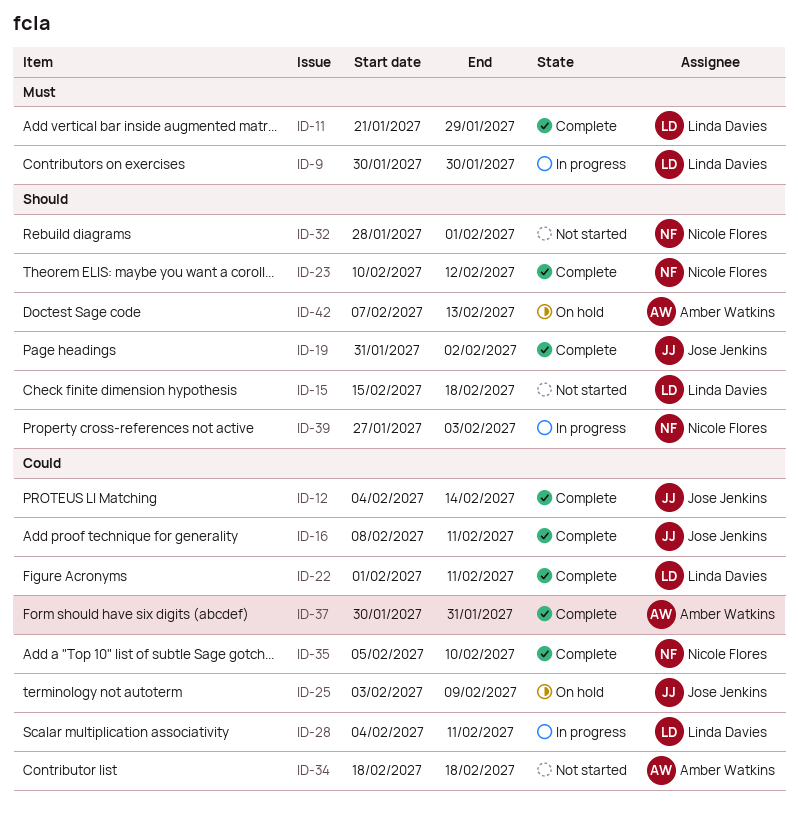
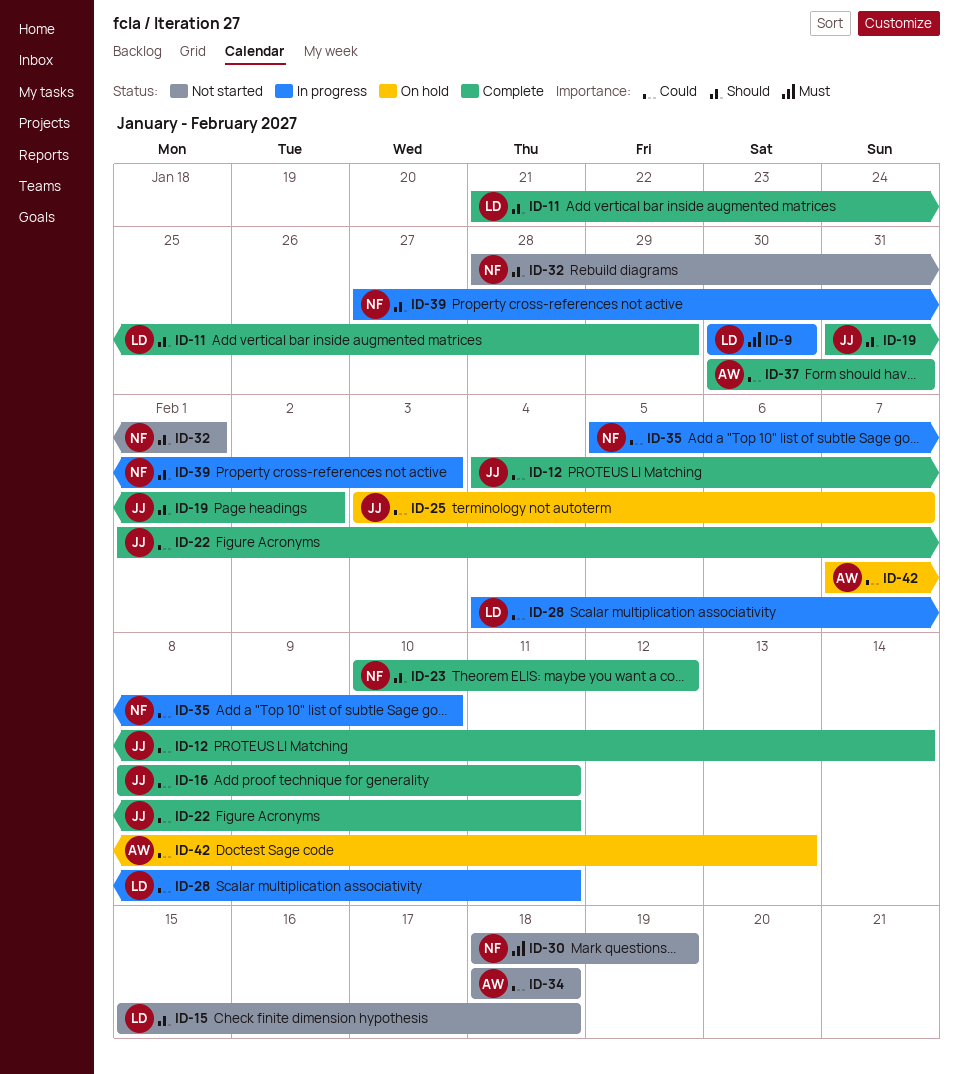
ID-11, priority: Must -> Should
ID-22, owner: Linda Davies -> Jose Jenkins
ID-25, due: Feb 9 -> Feb 7
ID-30: none -> present
ID-35, status: Complete -> In progress
ID-42, priority: Should -> Could

